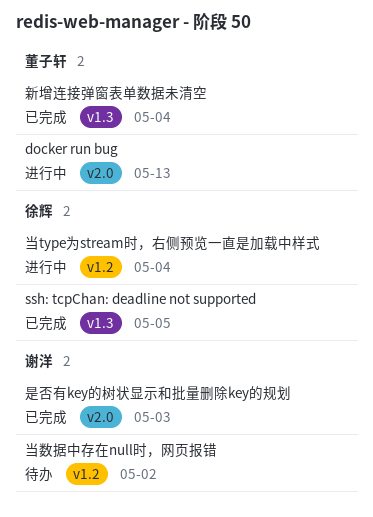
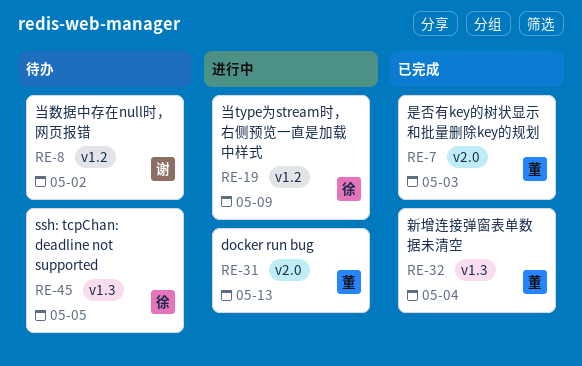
ssh: tcpChan: deadline not supported, status: 已完成 -> 待办
当type为stream时，右侧预览一直是加载中样式, due: May 4 -> May 9
是否有key的树状显示和批量删除key的规划, owner: 谢洋 -> 董子轩

